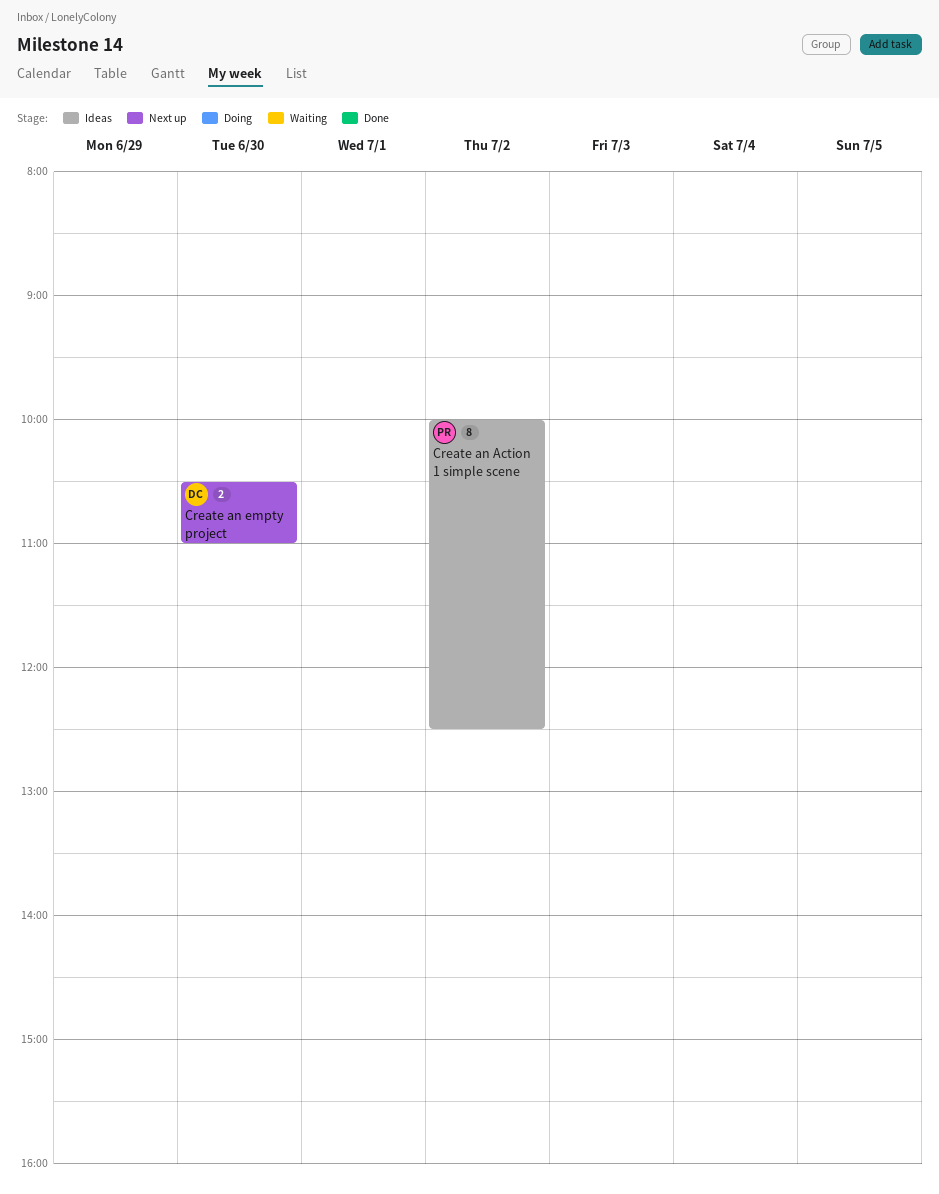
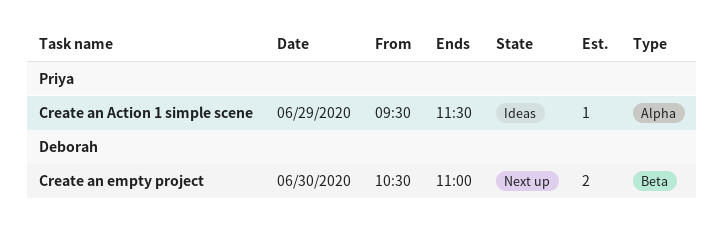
Create an Action 1 simple scene, estimate: 8 -> 1
Create an Action 1 simple scene, day: Jul 2 -> Jun 29
Create an Action 1 simple scene, begins: 10:00 -> 09:30
Create an Action 1 simple scene, ends: 12:30 -> 11:30

